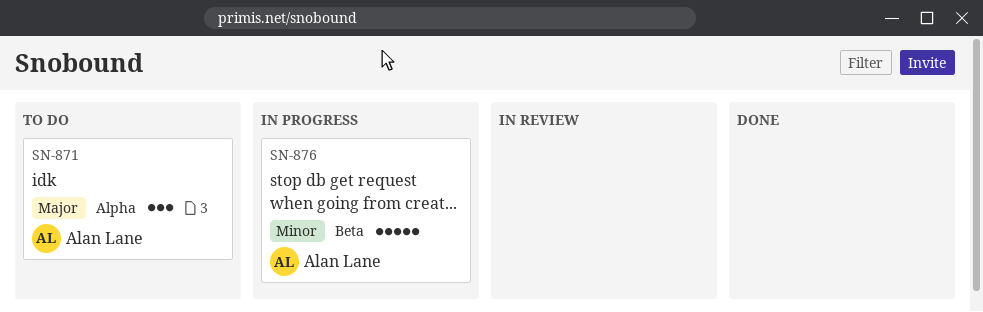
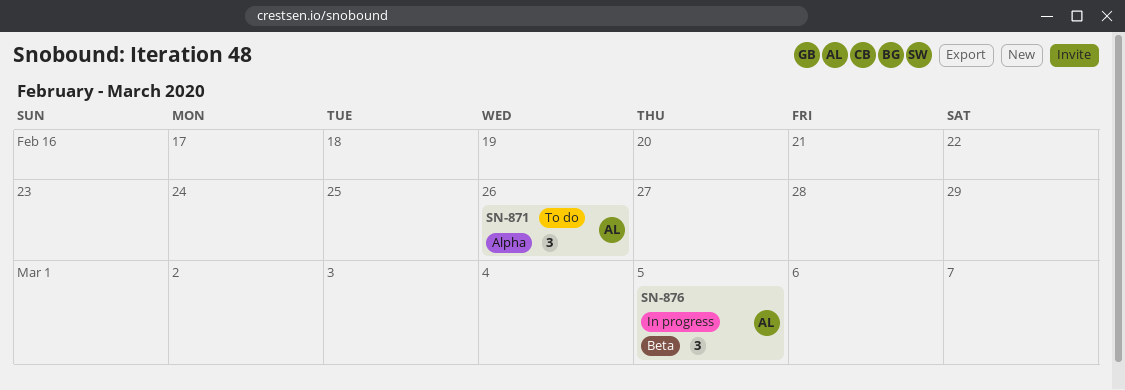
SN-876, estimate: 5 -> 3

